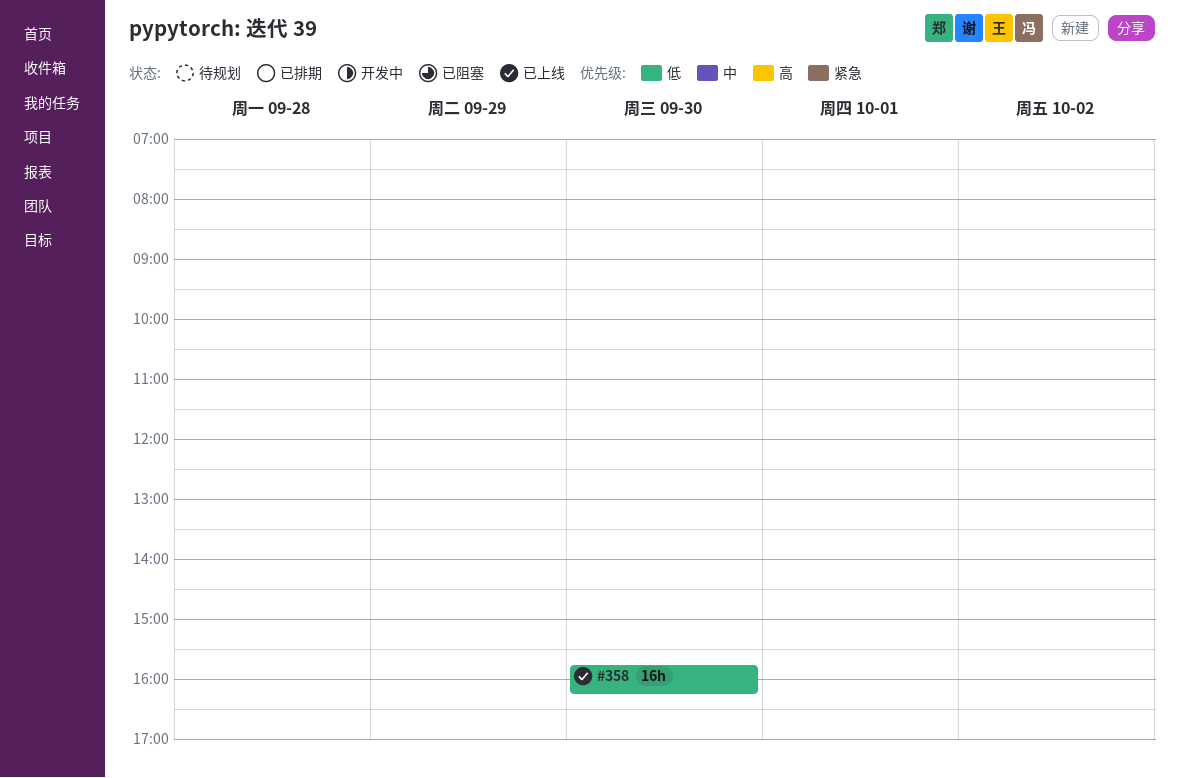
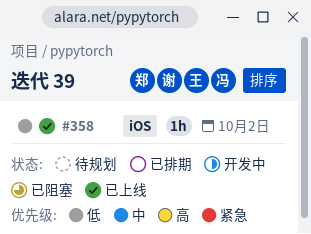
#358, estimate: 16h -> 1h
#358, day: Sep 30 -> Oct 2

